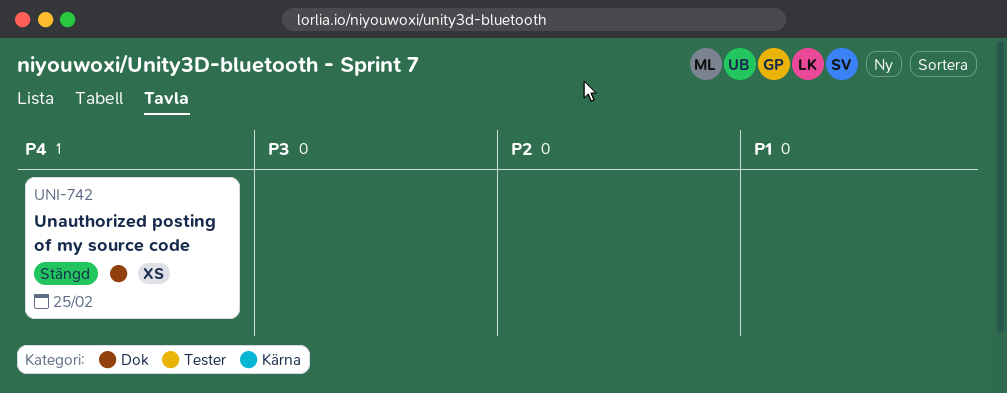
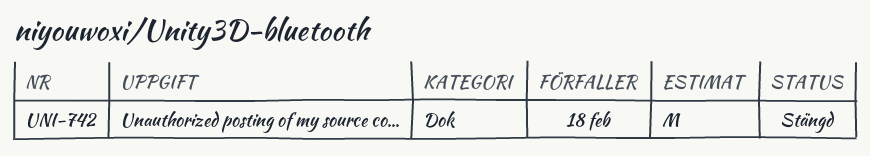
UNI-742, estimate: XS -> M
UNI-742, due: Feb 25 -> Feb 18

